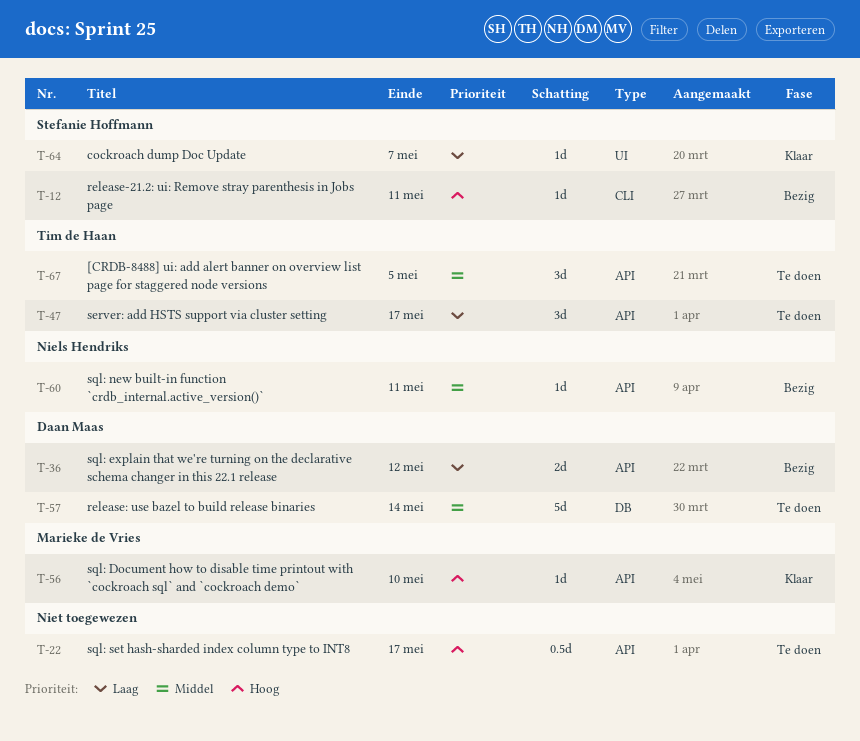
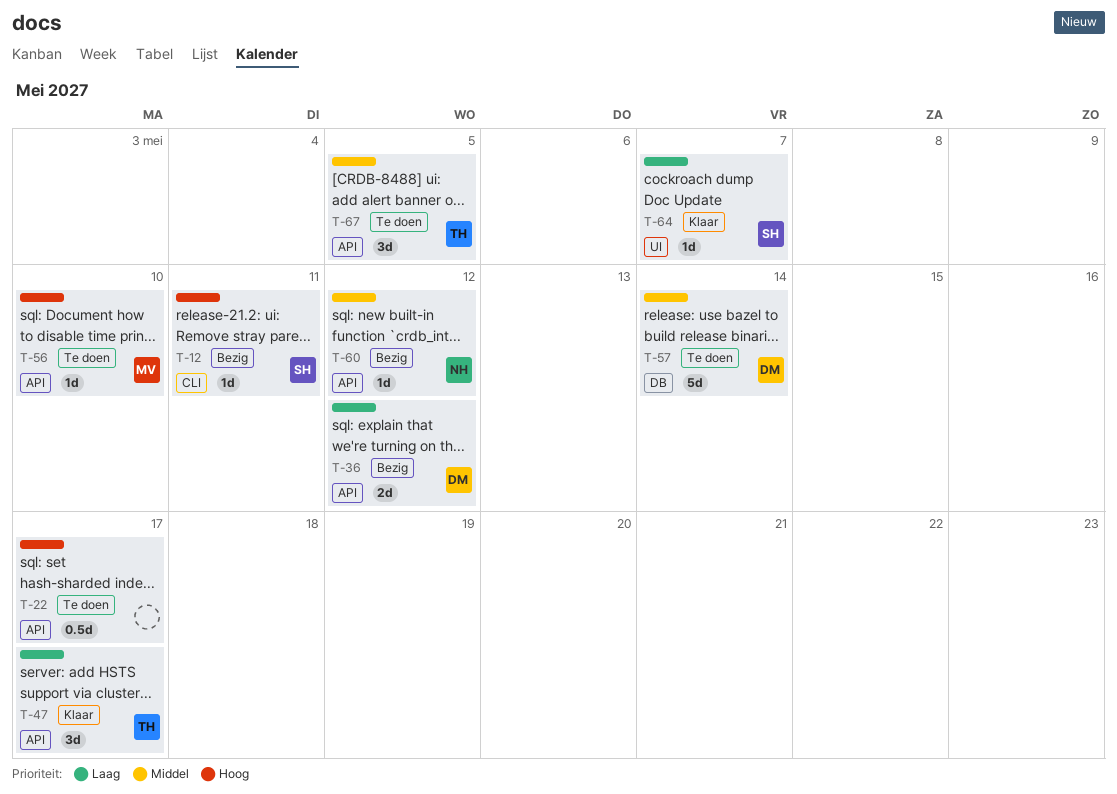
T-47, status: Te doen -> Klaar
T-56, status: Klaar -> Te doen
T-60, due: May 11 -> May 12

